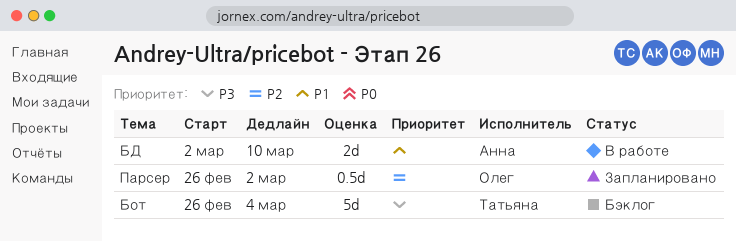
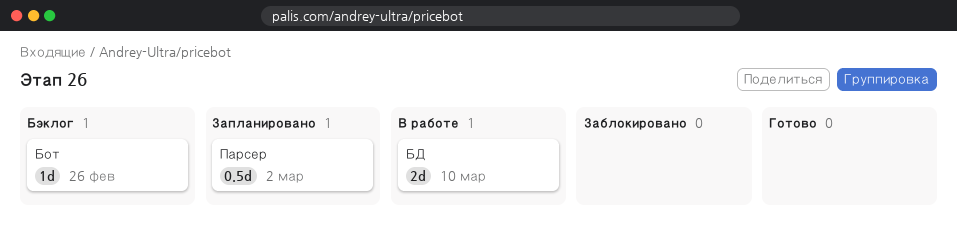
Бот, estimate: 5d -> 1d
Бот, due: Mar 4 -> Feb 26

